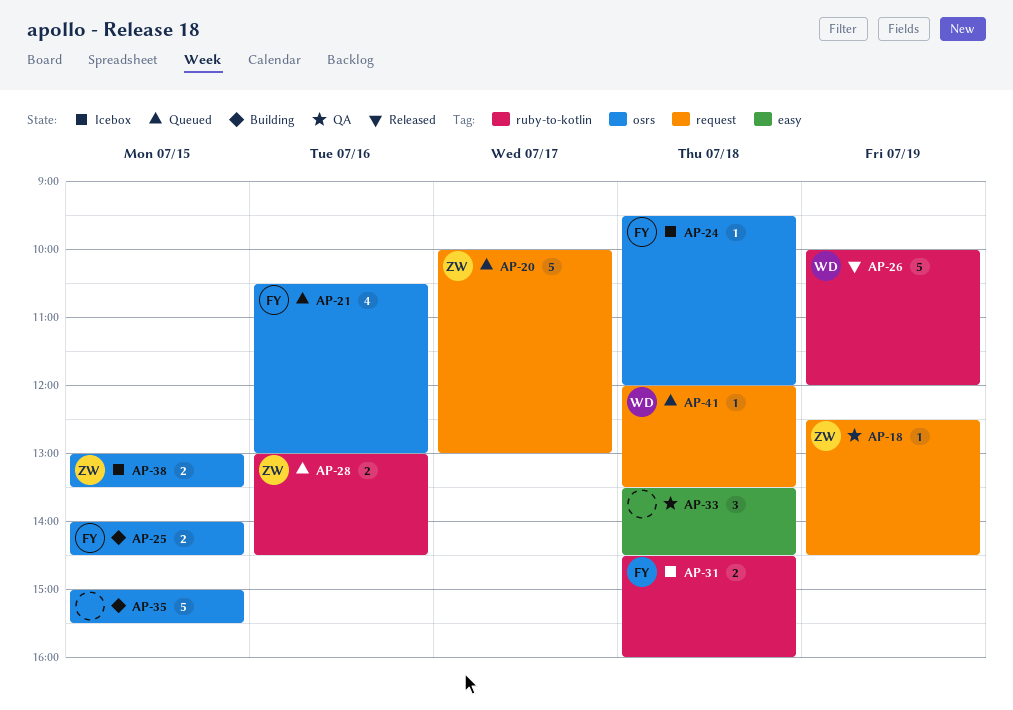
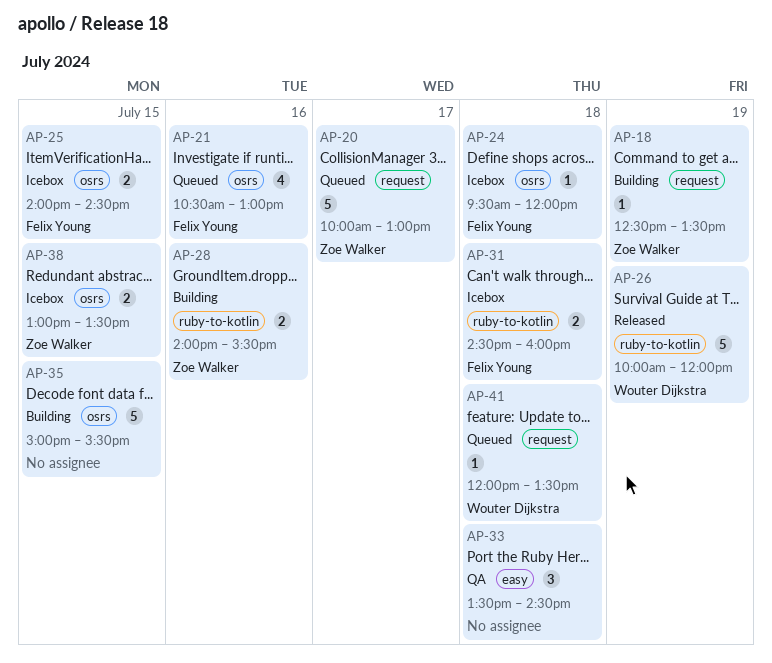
AP-18, status: QA -> Building
AP-18, ends: 14:30 -> 13:30
AP-25, status: Building -> Icebox
AP-28, status: Queued -> Building
AP-28, begins: 13:00 -> 14:00
AP-28, ends: 14:30 -> 15:30

